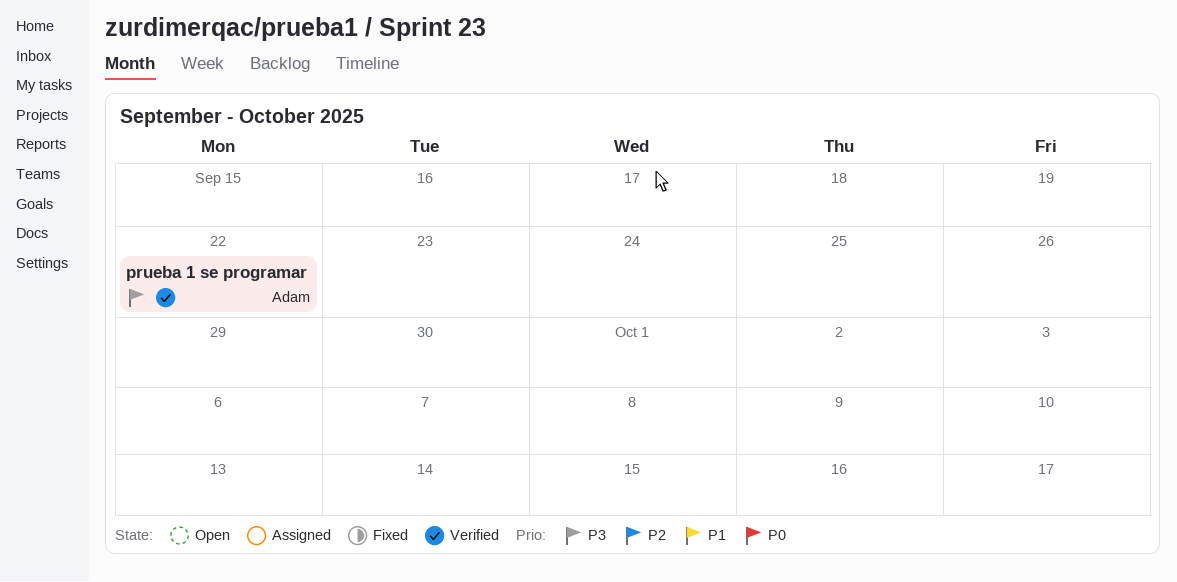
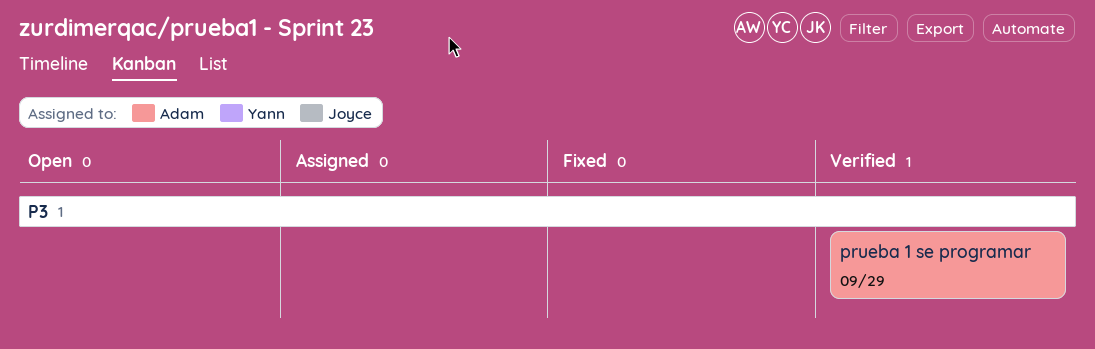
prueba 1 se programar, due: Sep 22 -> Sep 29

